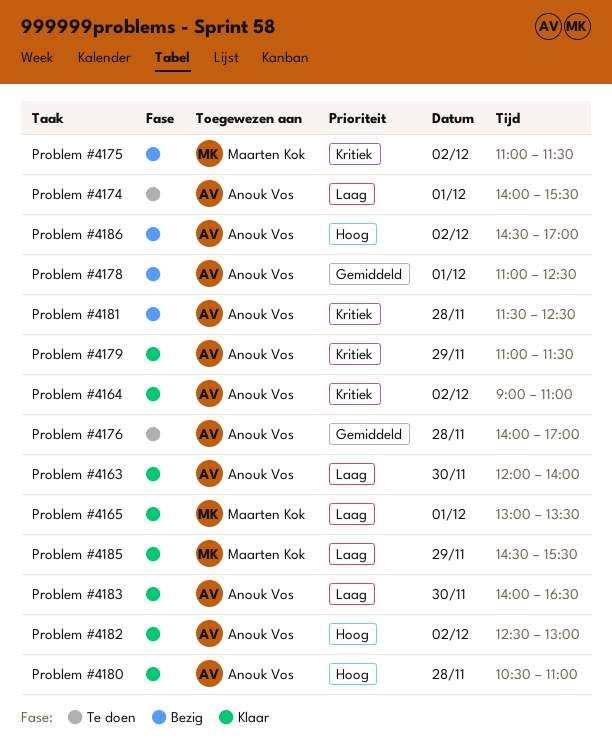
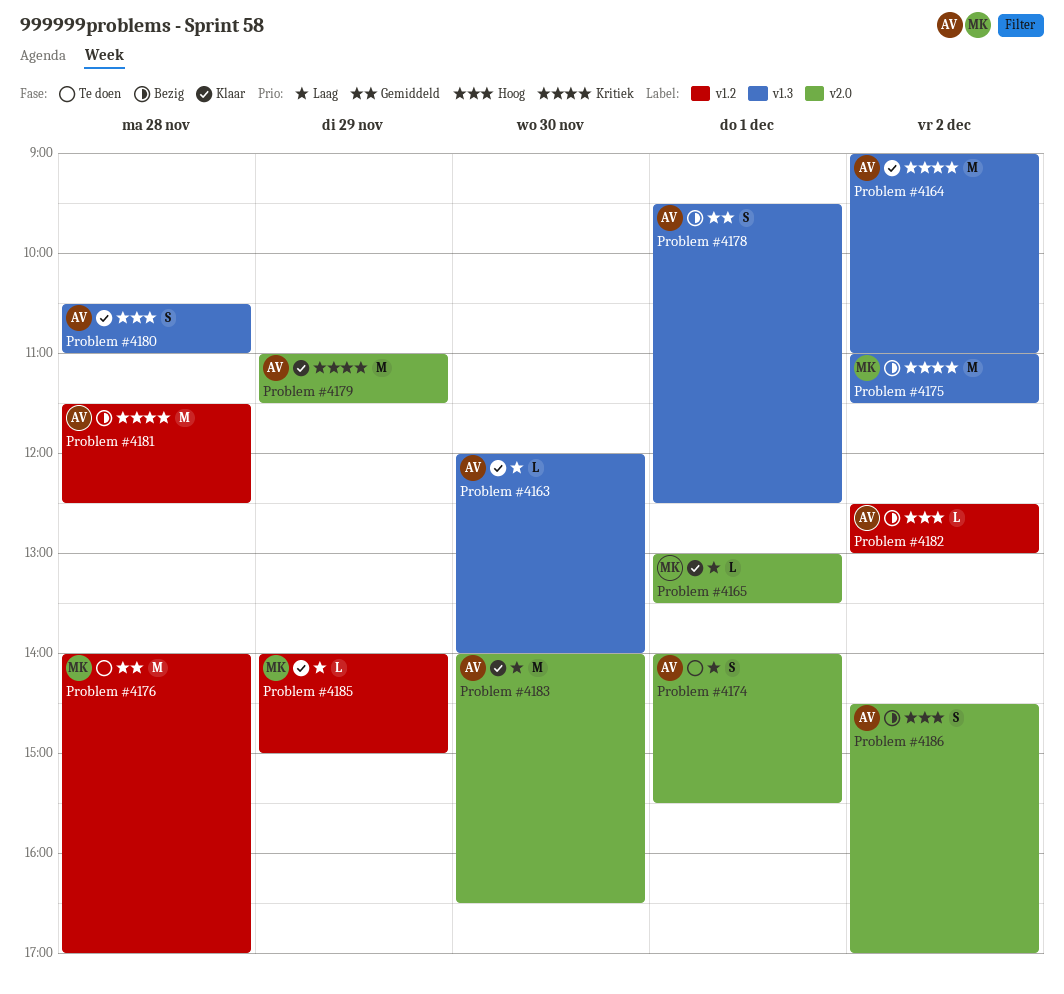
Problem #4176, owner: Anouk Vos -> Maarten Kok
Problem #4178, begins: 11:00 -> 09:30
Problem #4182, status: Klaar -> Bezig
Problem #4185, begins: 14:30 -> 14:00
Problem #4185, ends: 15:30 -> 15:00

